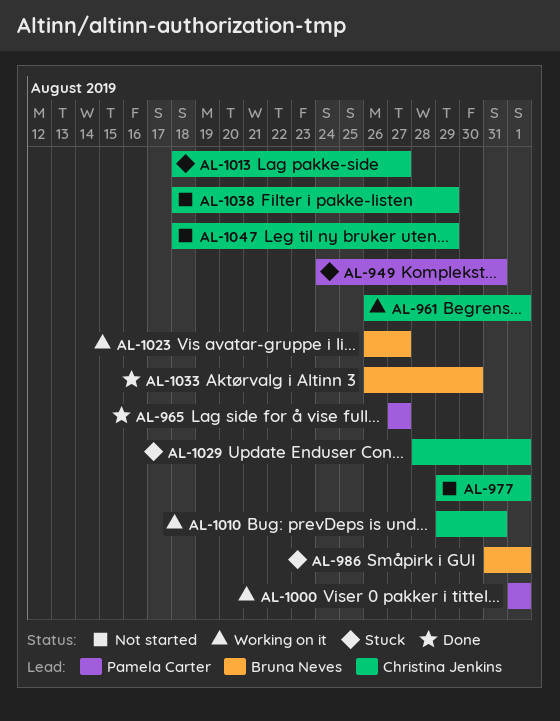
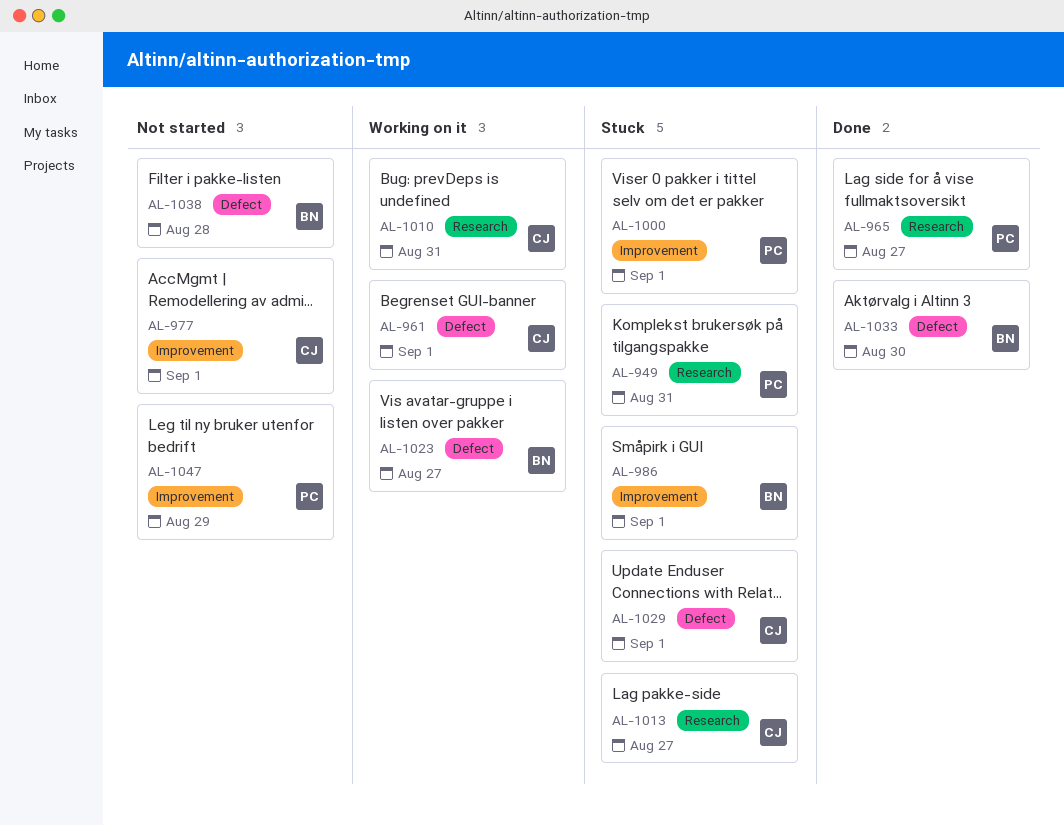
AL-1000, status: Working on it -> Stuck
AL-1038, owner: Christina Jenkins -> Bruna Neves
AL-1038, due: Aug 29 -> Aug 28
AL-1047, owner: Christina Jenkins -> Pamela Carter

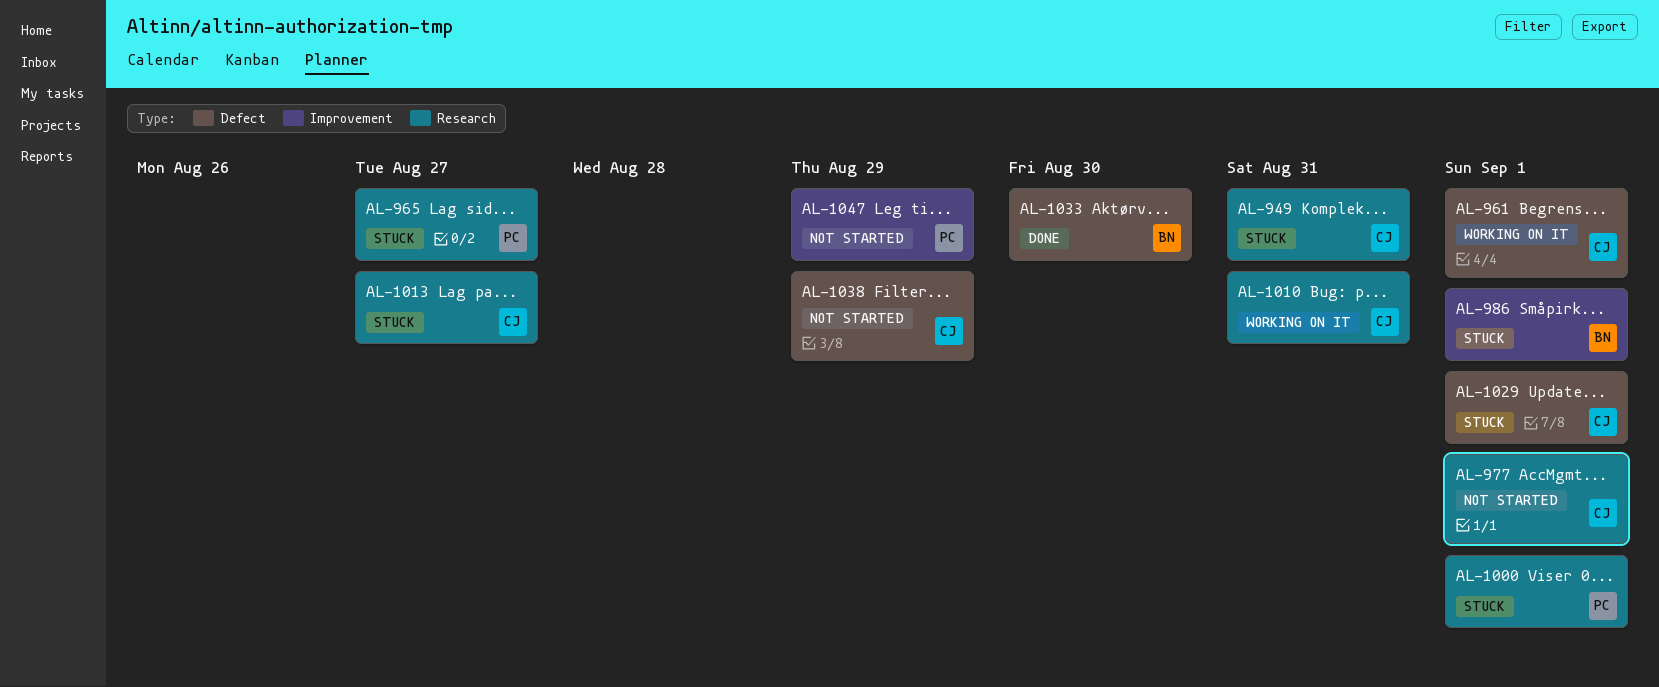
AL-949, owner: PC -> CJ
AL-965, status: Done -> Stuck
AL-977, label: Improvement -> Research
AL-1000, label: Improvement -> Research
AL-1023: present -> none
AL-1038, owner: BN -> CJ
AL-1038, due: Aug 28 -> Aug 29

